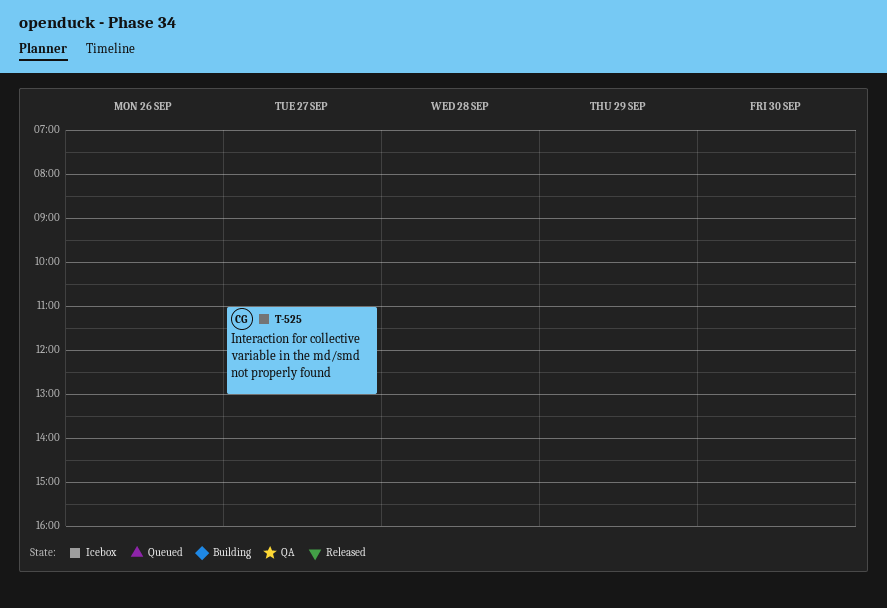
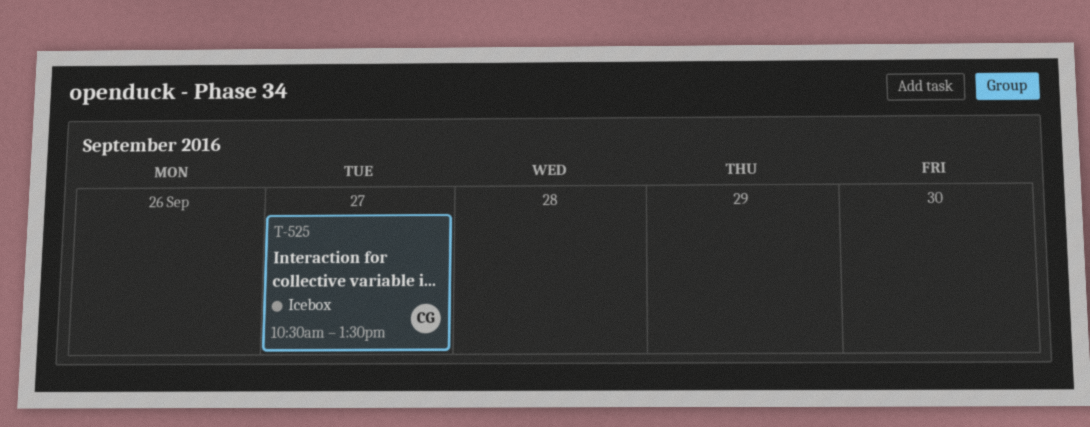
T-525, begins: 11:00 -> 10:30
T-525, ends: 13:00 -> 13:30

